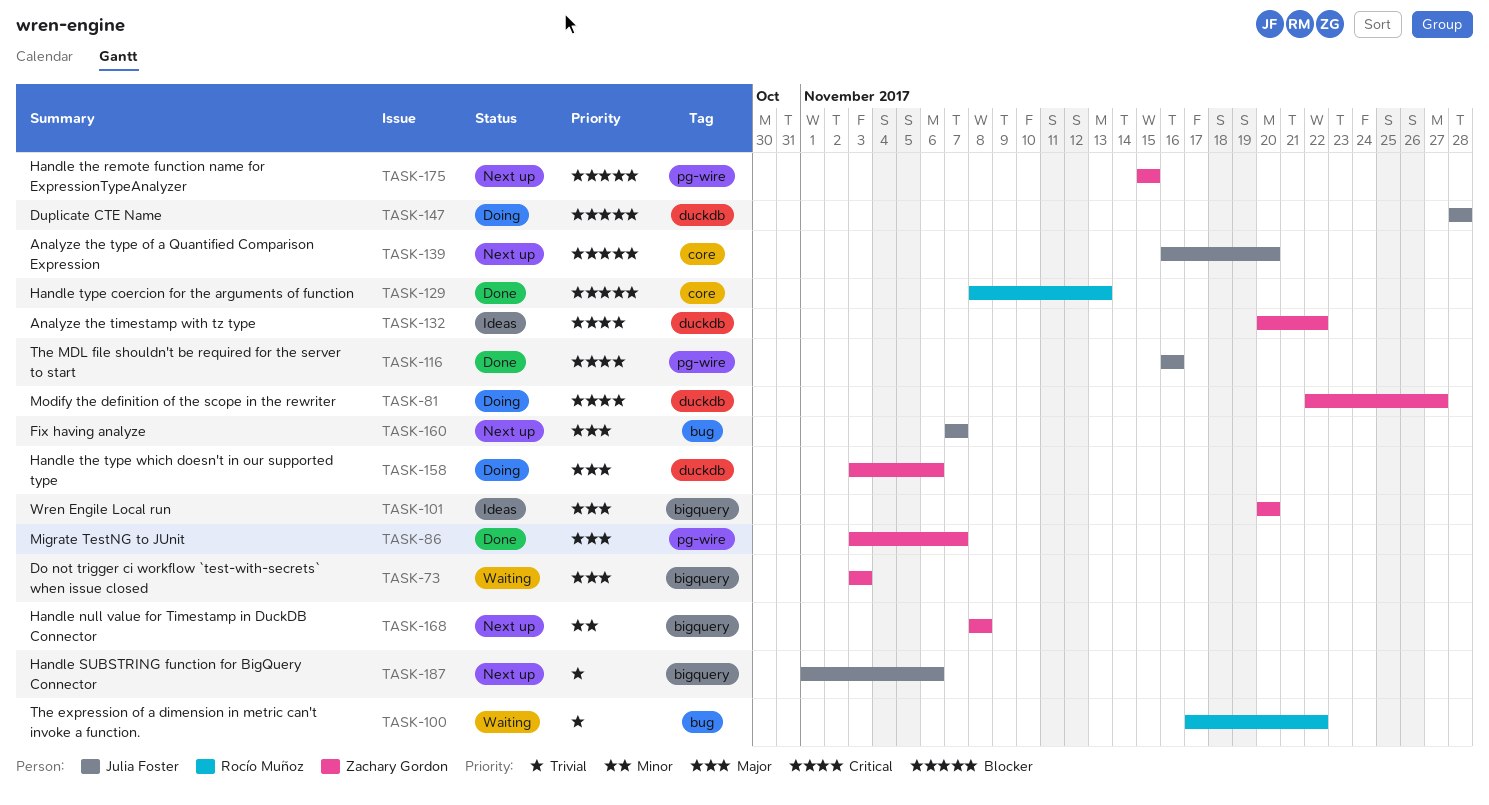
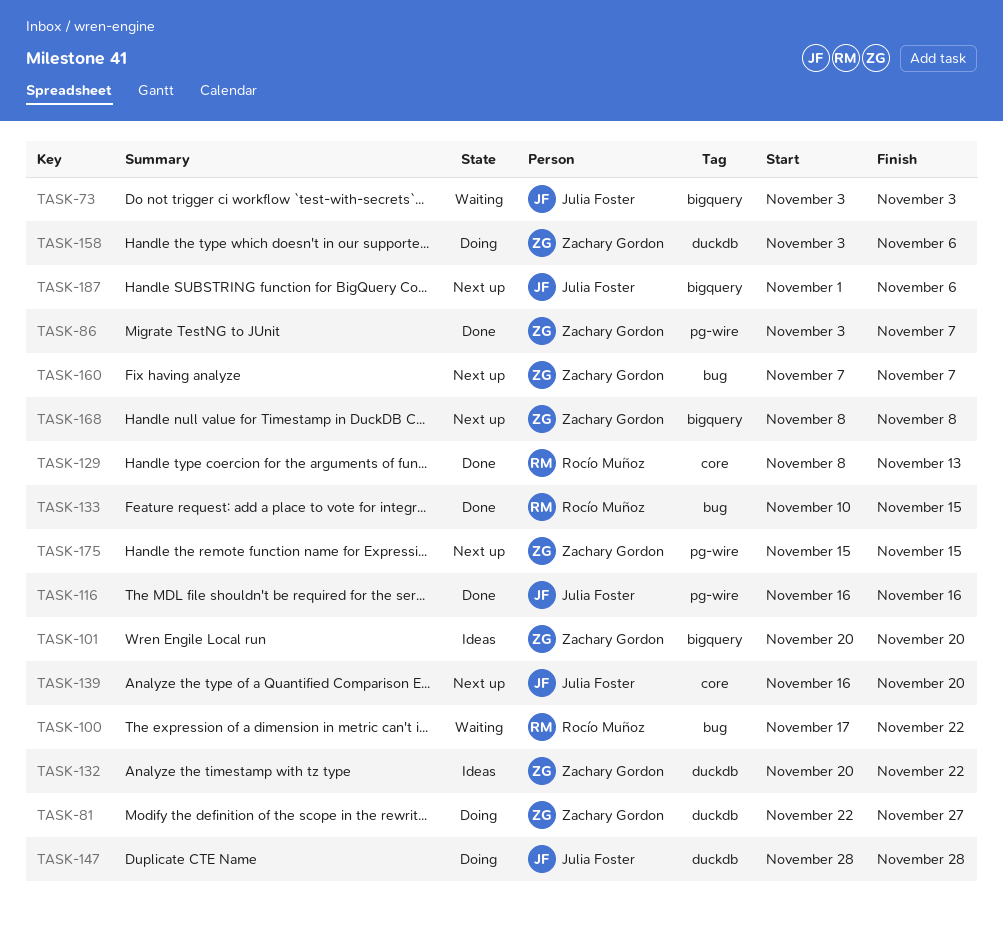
TASK-73, owner: Zachary Gordon -> Julia Foster
TASK-133: none -> present
TASK-160, owner: Julia Foster -> Zachary Gordon

